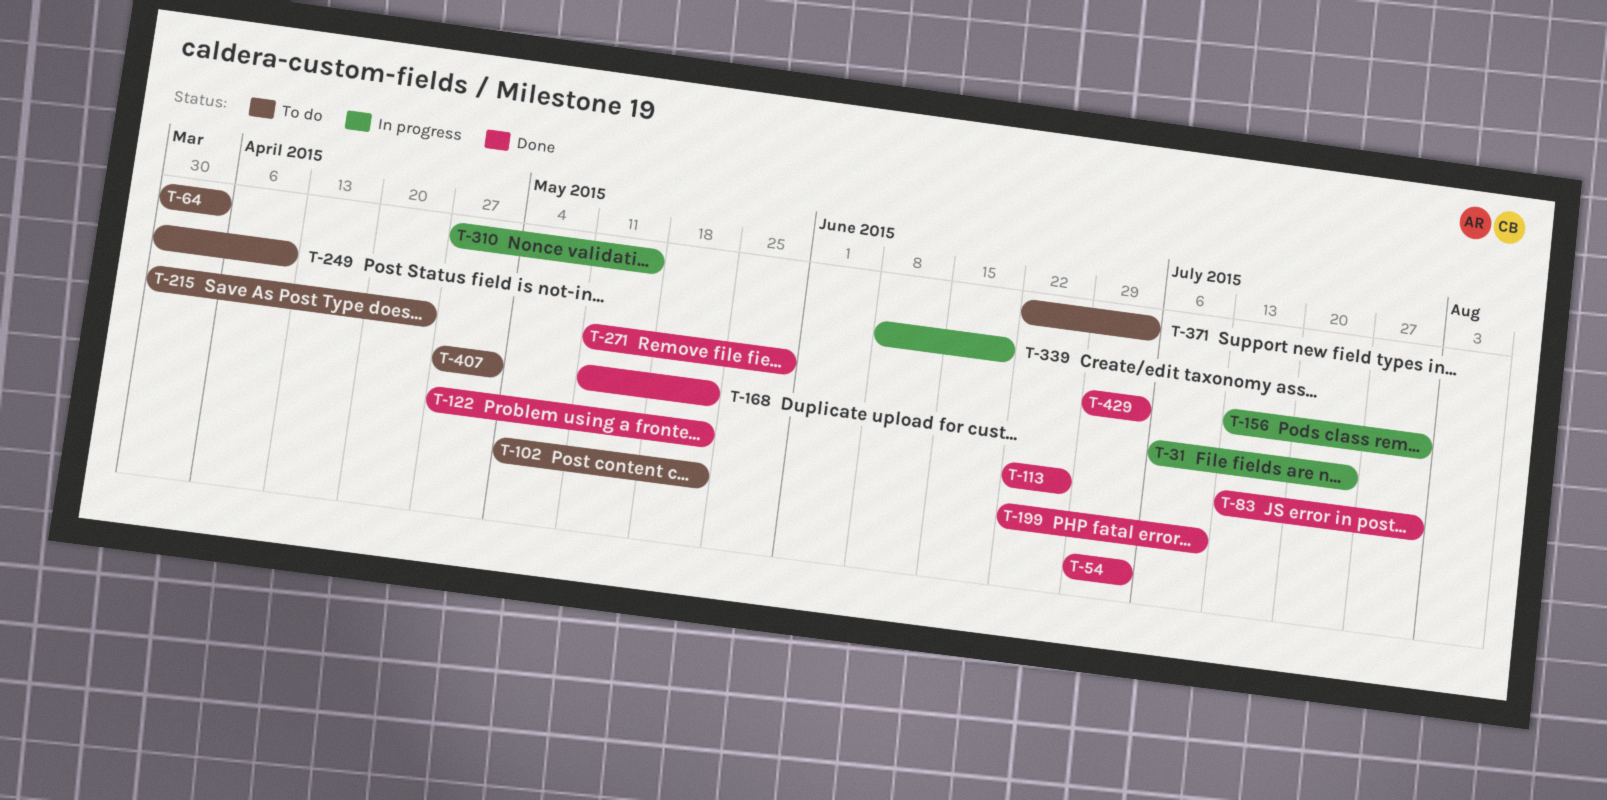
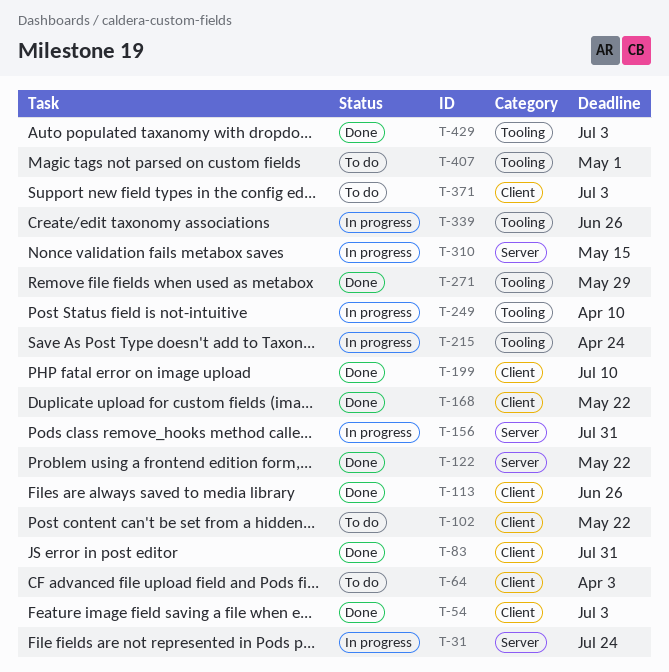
T-215, status: To do -> In progress
T-249, status: To do -> In progress
T-339, due: Jun 19 -> Jun 26

